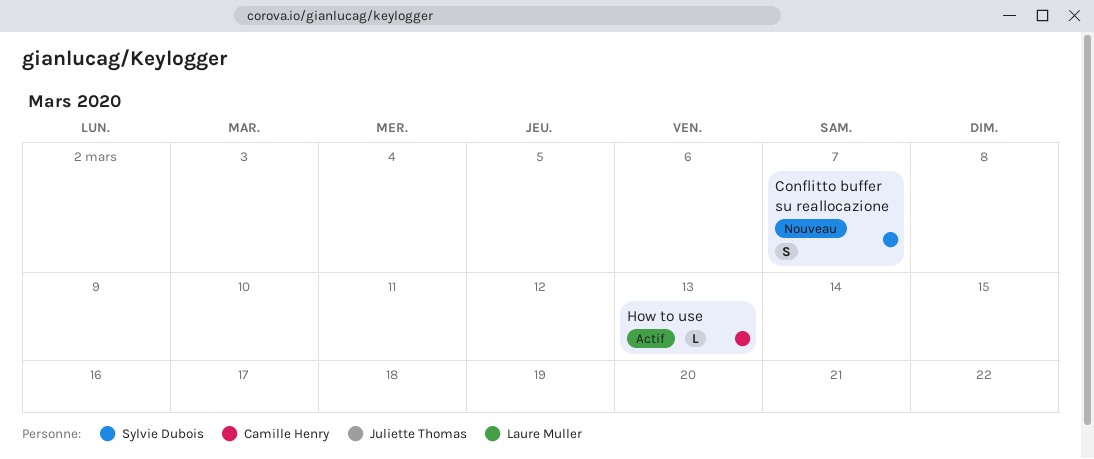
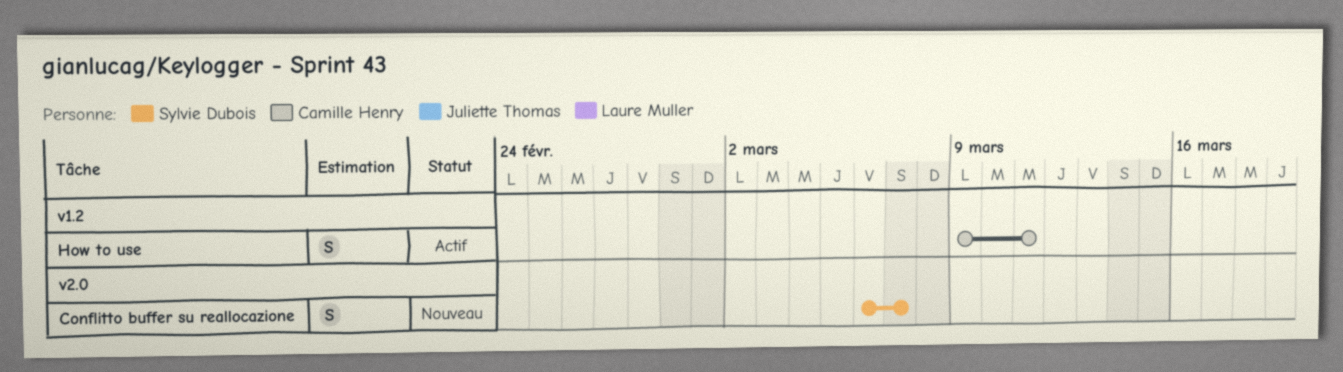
How to use, estimate: L -> S
How to use, due: Mar 13 -> Mar 11

